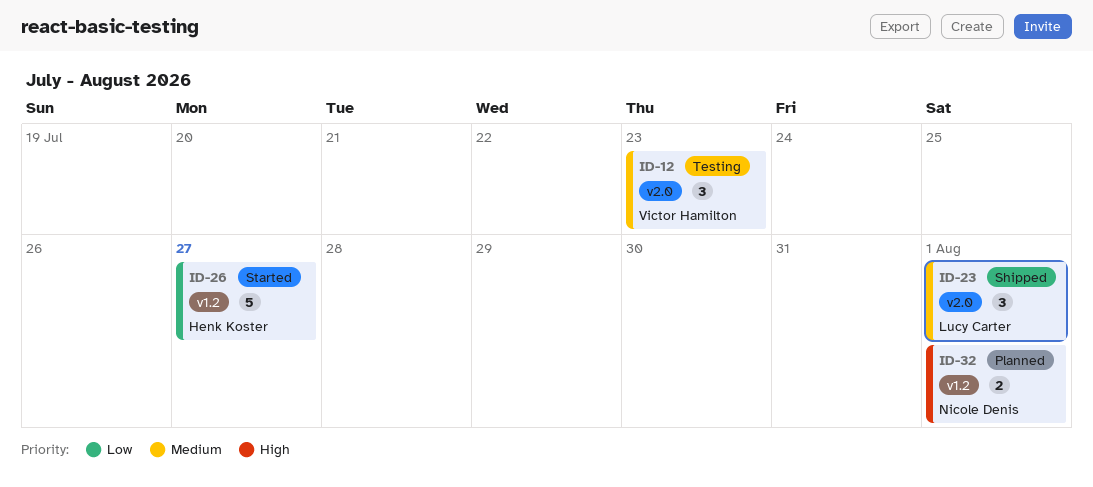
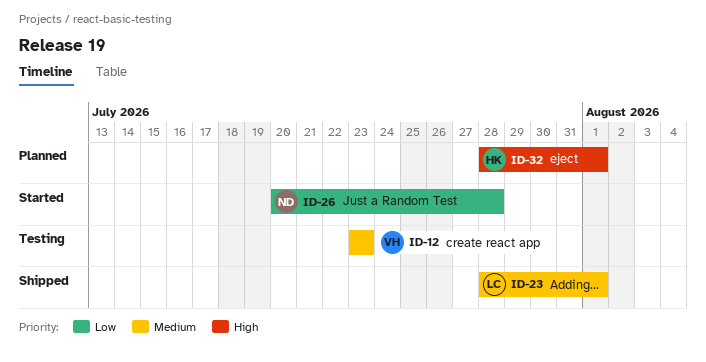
ID-26, owner: Henk Koster -> Nicole Denis
ID-26, due: Jul 27 -> Jul 28
ID-32, owner: Nicole Denis -> Henk Koster

